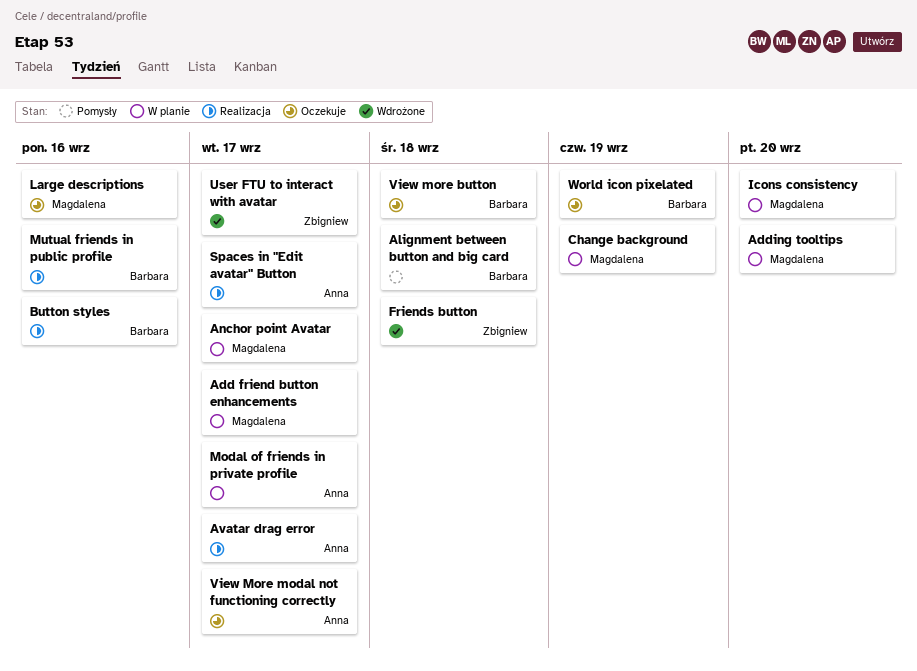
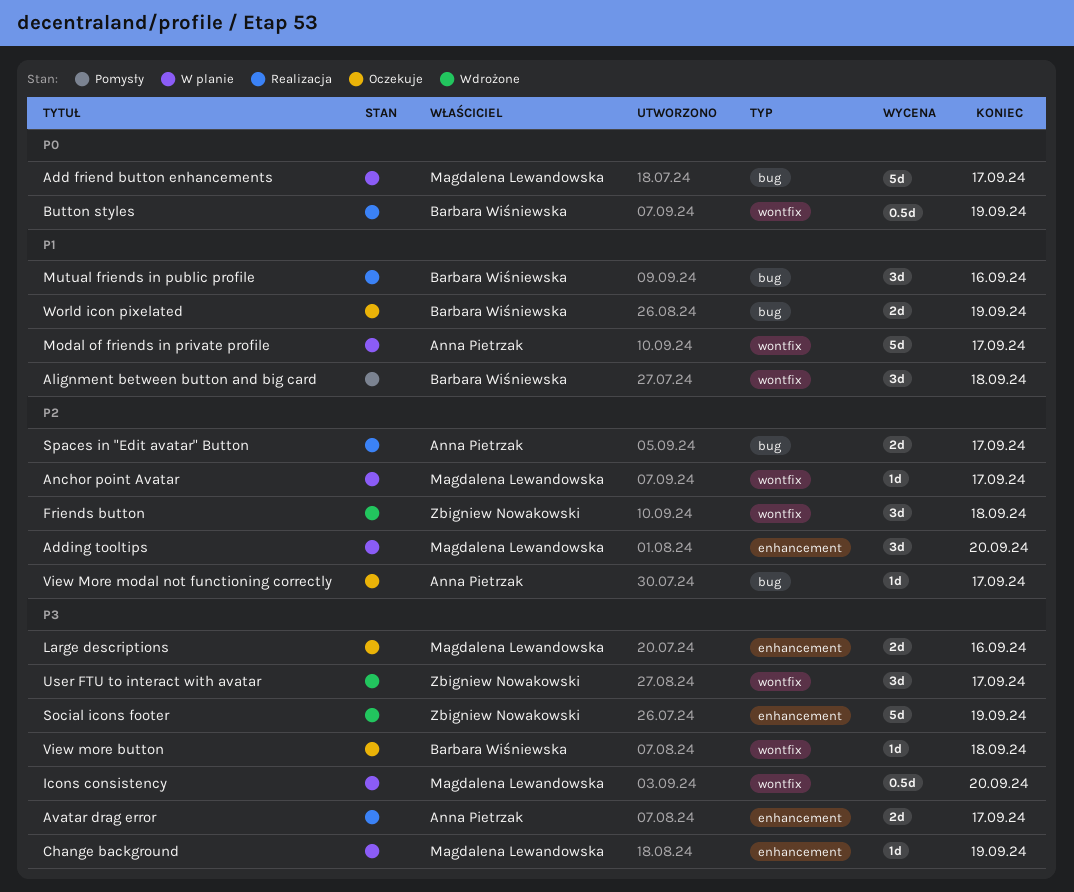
Button styles, due: Sep 16 -> Sep 19
Social icons footer: none -> present

